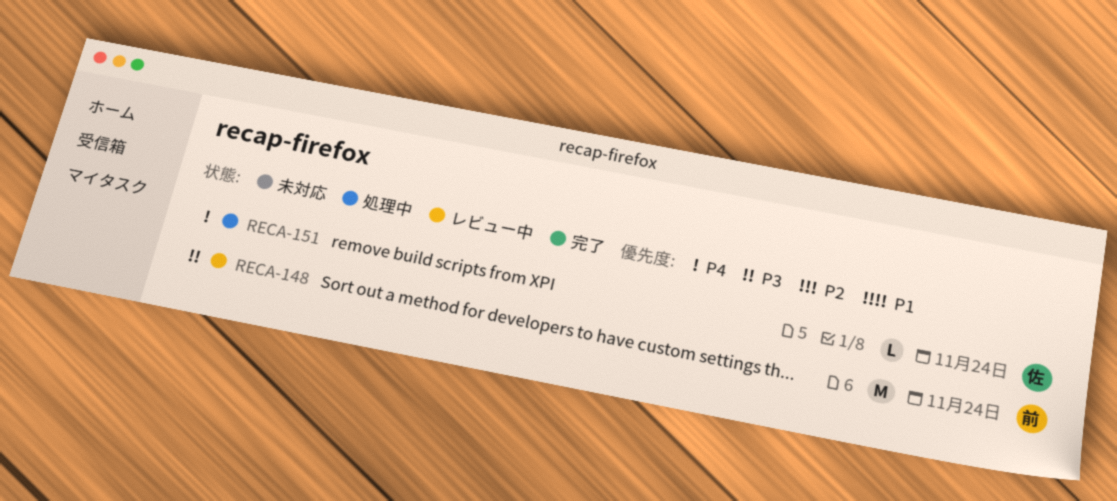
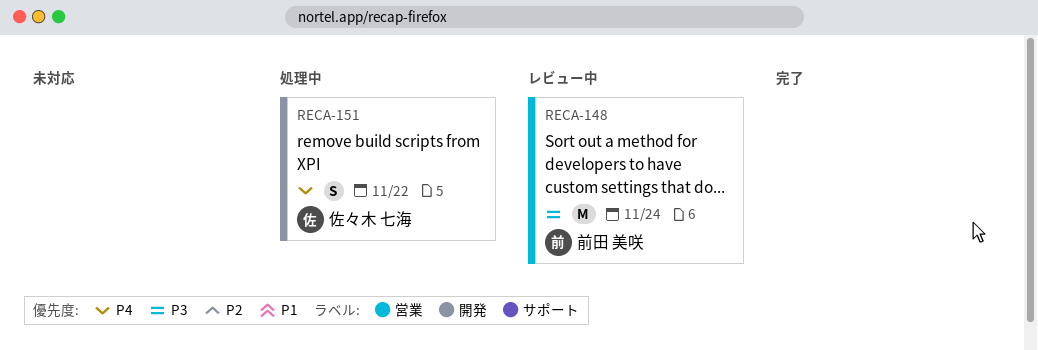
RECA-151, estimate: L -> S
RECA-151, due: Nov 24 -> Nov 22

